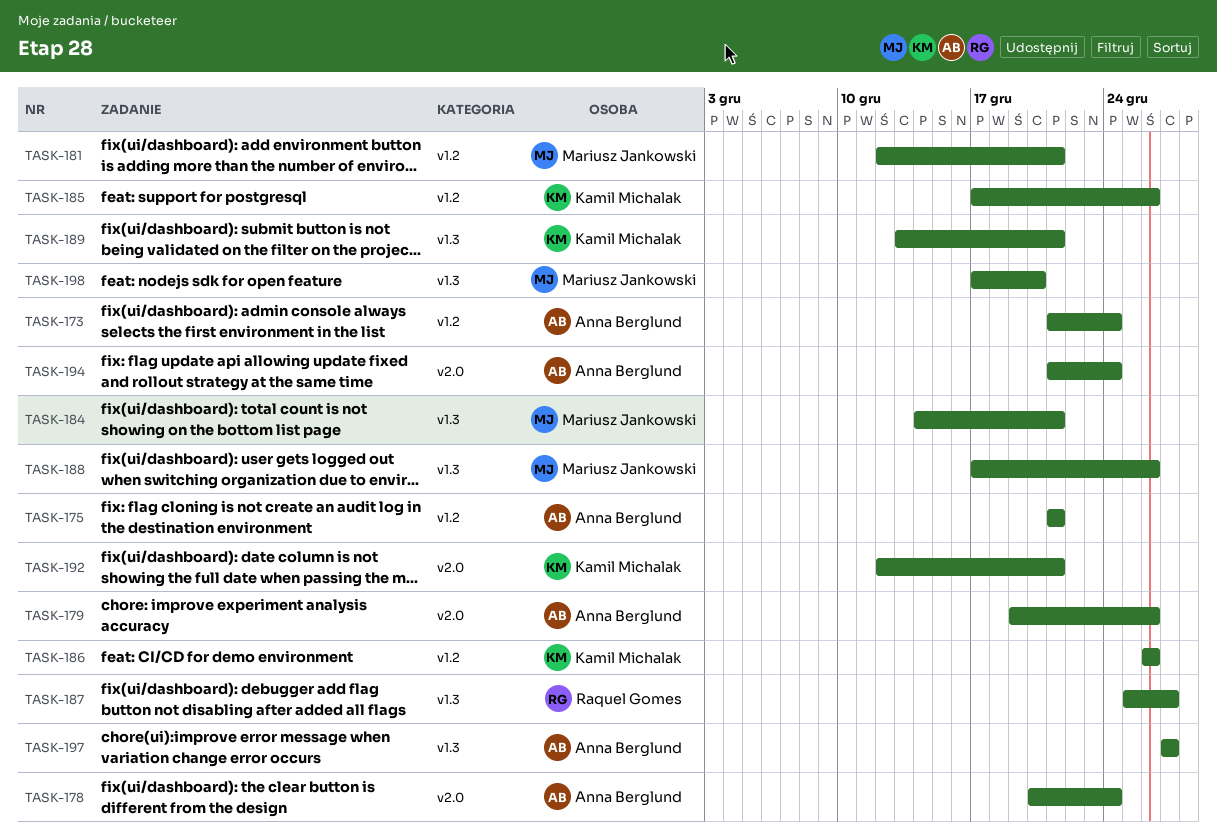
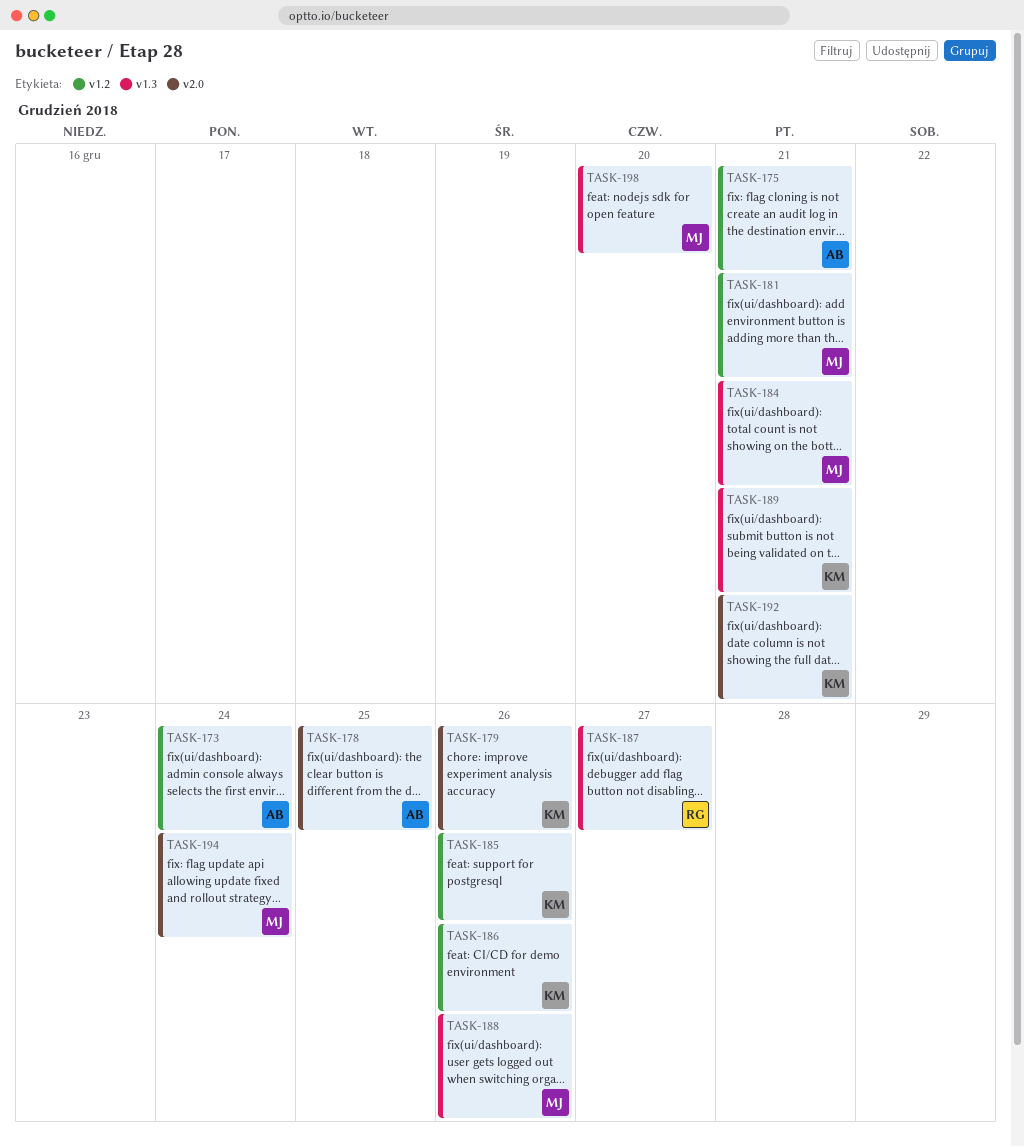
TASK-178, due: Dec 24 -> Dec 25
TASK-179, owner: Anna Berglund -> Kamil Michalak
TASK-194, owner: Anna Berglund -> Mariusz Jankowski
TASK-197: present -> none

